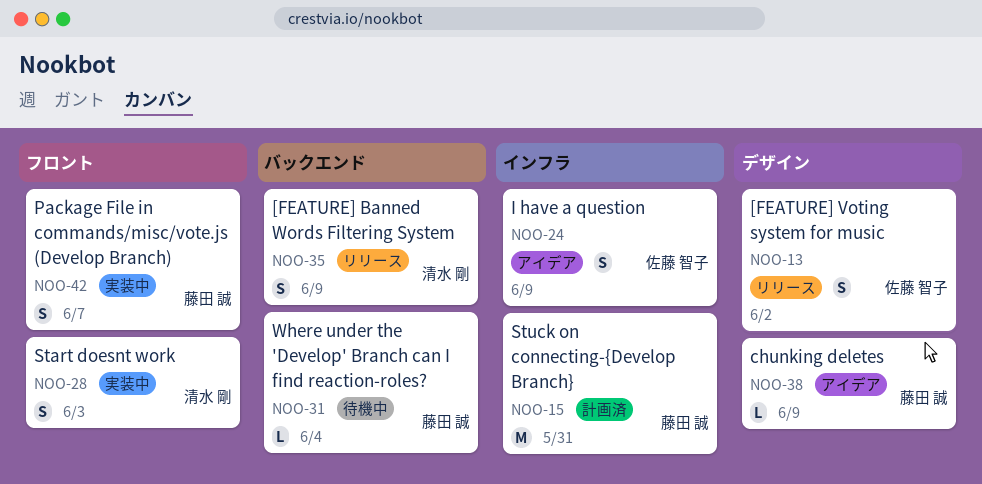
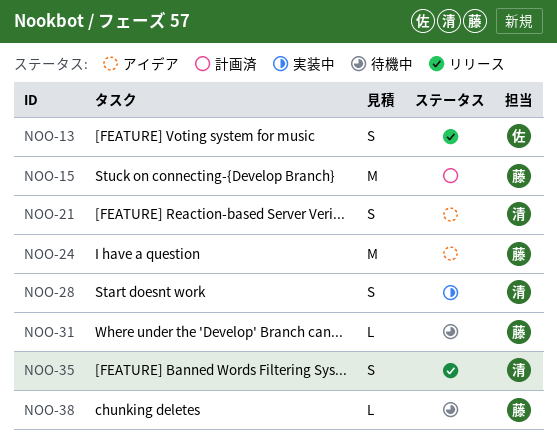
NOO-21: none -> present
NOO-24, owner: 佐藤 智子 -> 藤田 誠
NOO-24, estimate: S -> M
NOO-38, status: アイデア -> 待機中
NOO-42: present -> none

